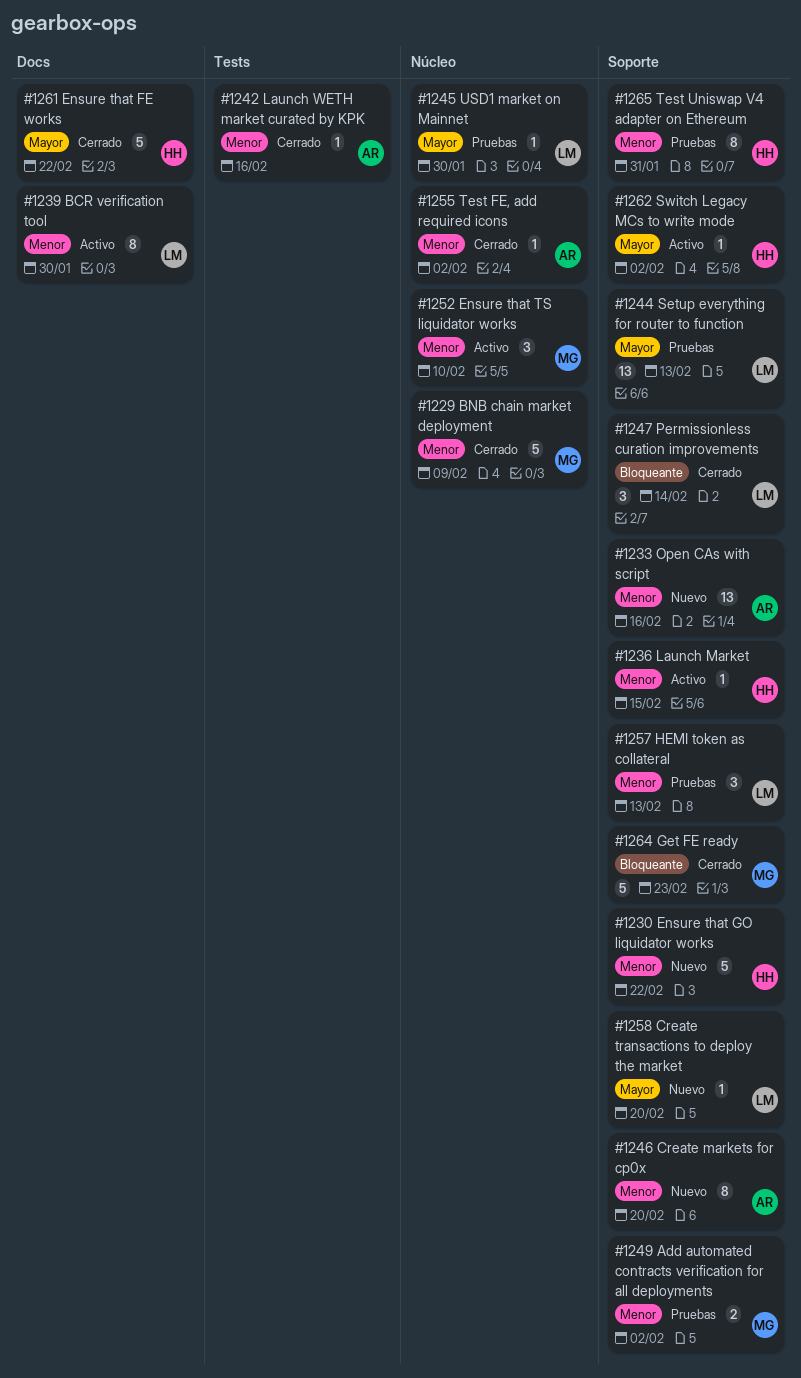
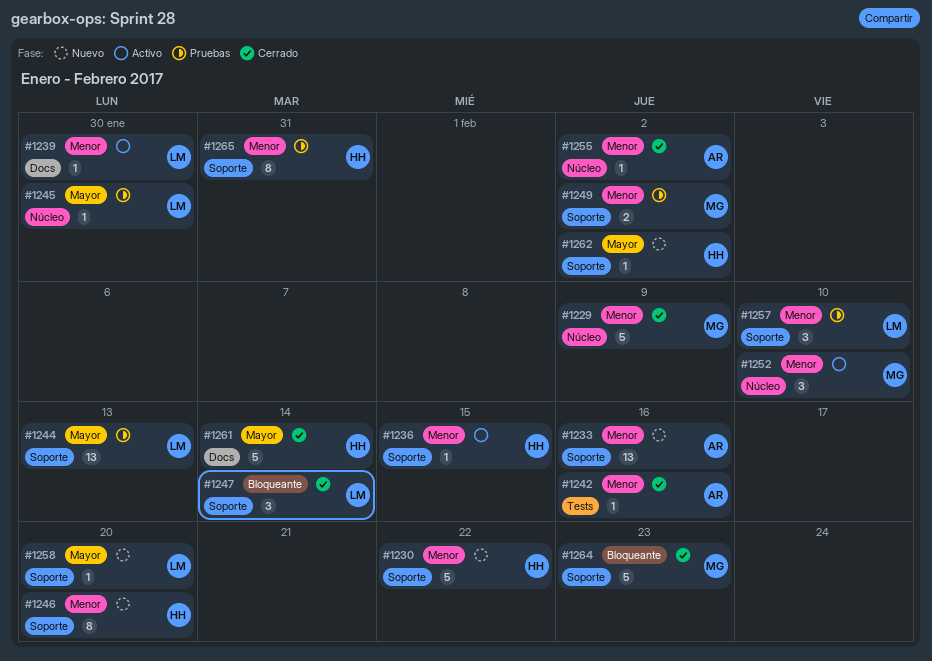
#1239, estimate: 8 -> 1
#1246, owner: AR -> HH
#1257, due: Feb 13 -> Feb 10
#1261, due: Feb 22 -> Feb 14
#1262, status: Activo -> Nuevo

